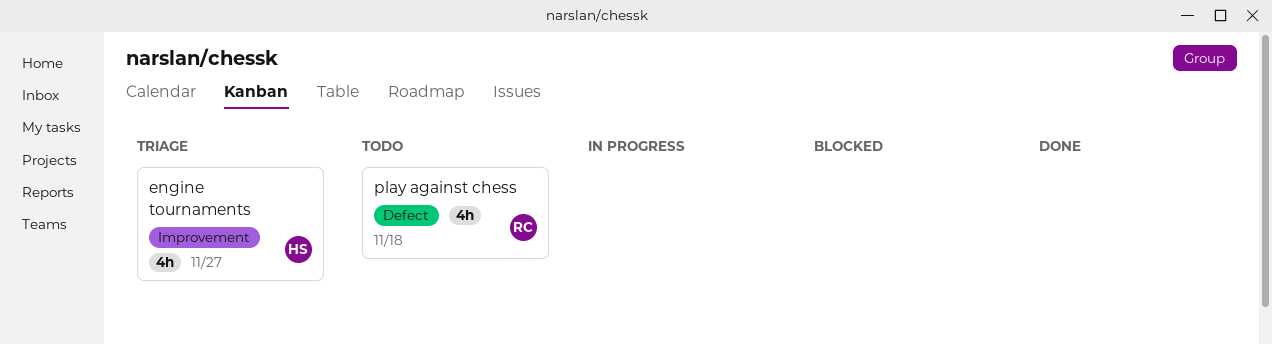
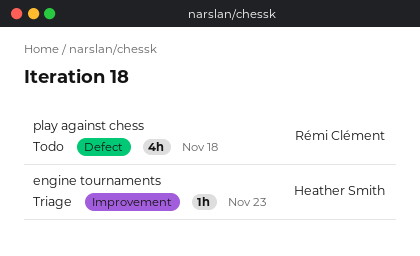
engine tournaments, estimate: 4h -> 1h
engine tournaments, due: Nov 27 -> Nov 23

